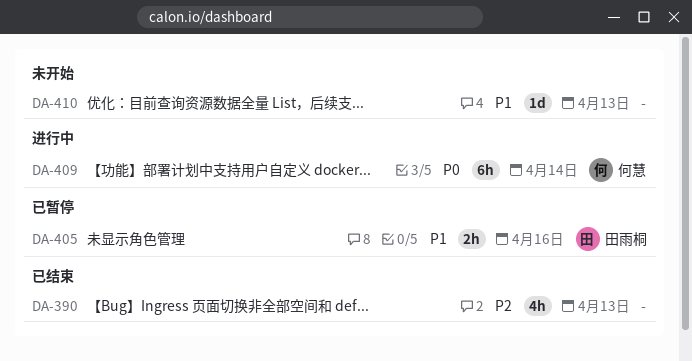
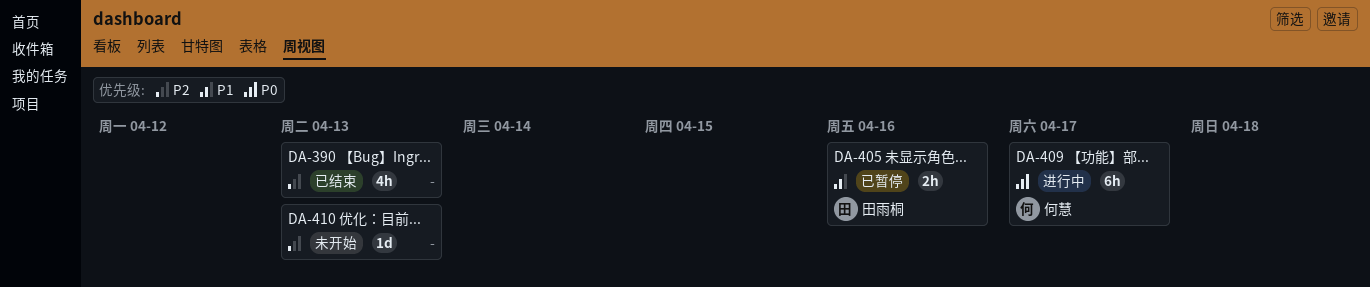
DA-409, due: Apr 14 -> Apr 17
DA-410, priority: P1 -> P2

